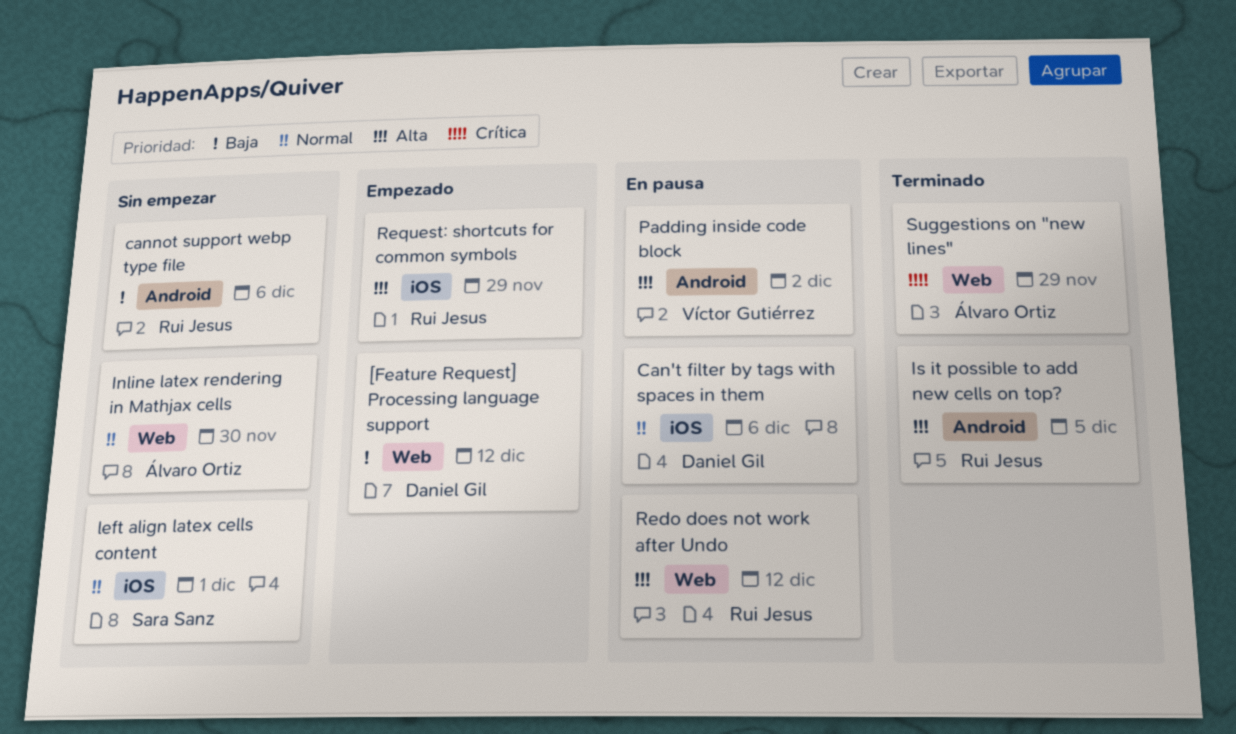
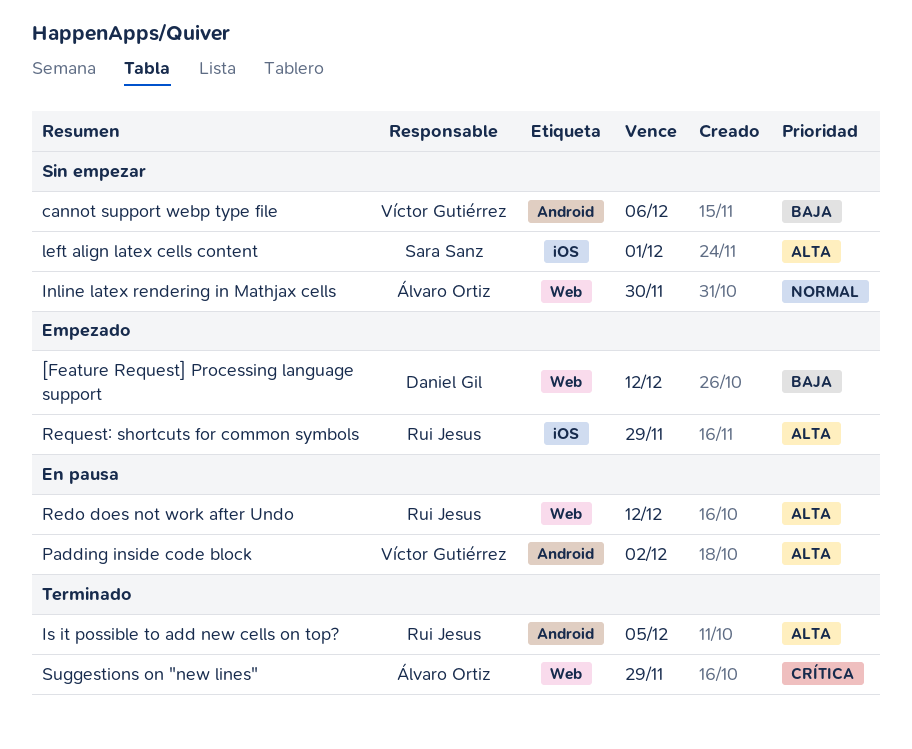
Can't filter by tags with spaces in them: present -> none
cannot support webp type file, owner: Rui Jesus -> Víctor Gutiérrez
left align latex cells content, priority: Normal -> Alta

